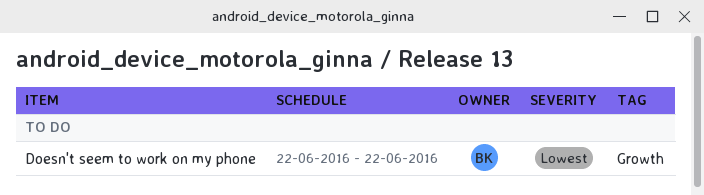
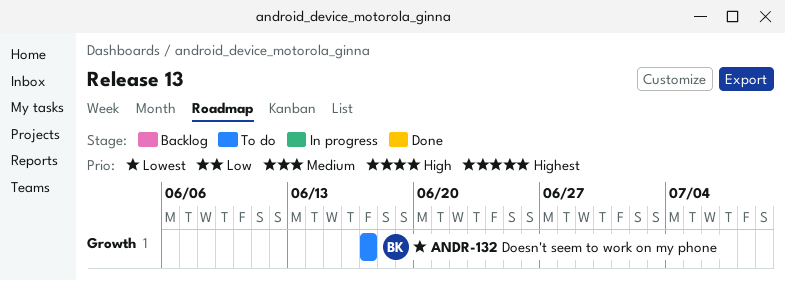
Doesn't seem to work on my phone, start: Jun 22 -> Jun 17
Doesn't seem to work on my phone, due: Jun 22 -> Jun 17

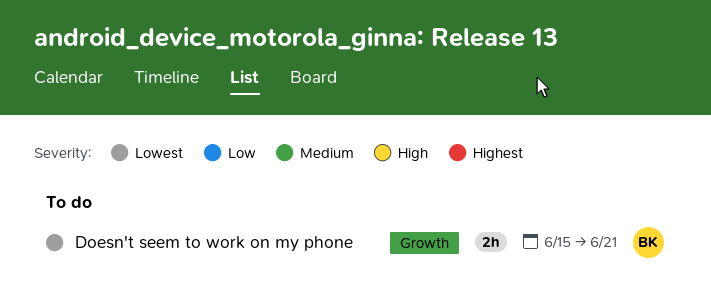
Doesn't seem to work on my phone, start: Jun 17 -> Jun 15
Doesn't seem to work on my phone, due: Jun 17 -> Jun 21

